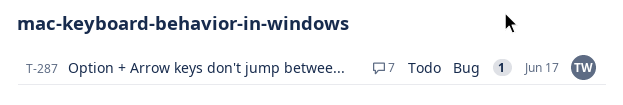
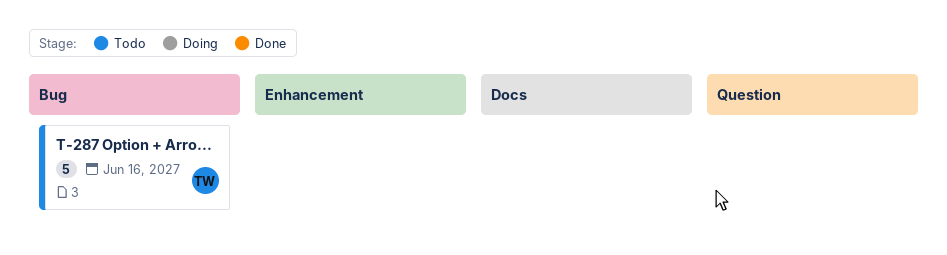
T-287, estimate: 1 -> 5
T-287, due: Jun 17 -> Jun 16

